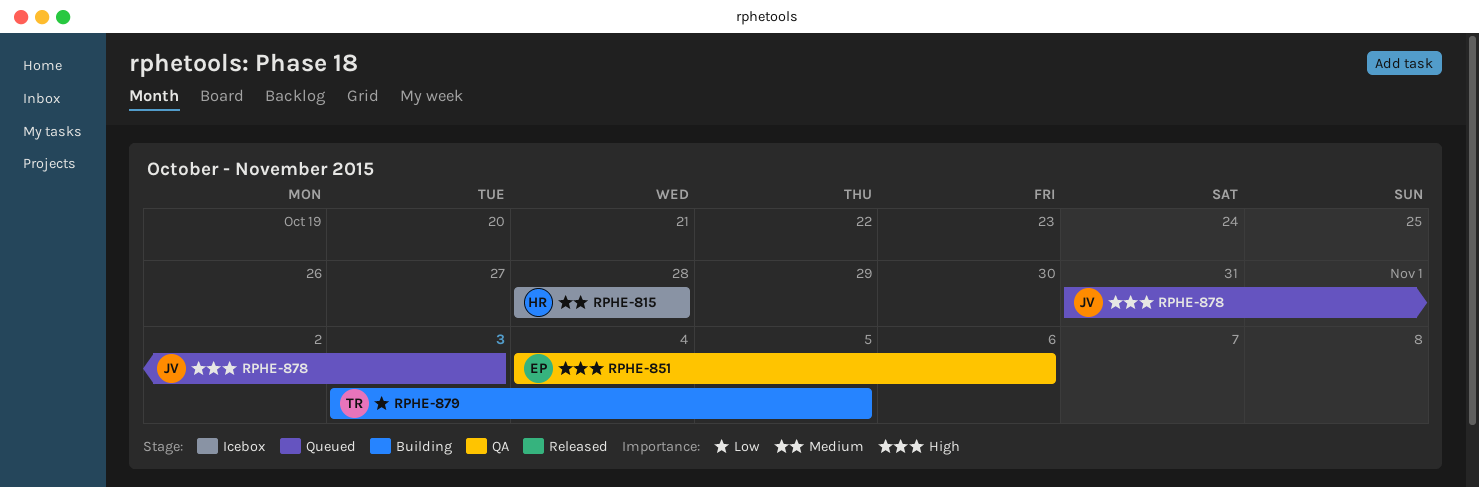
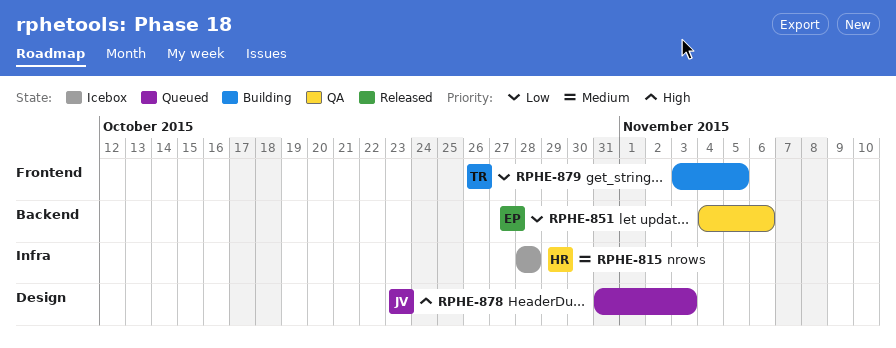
RPHE-851, priority: High -> Low

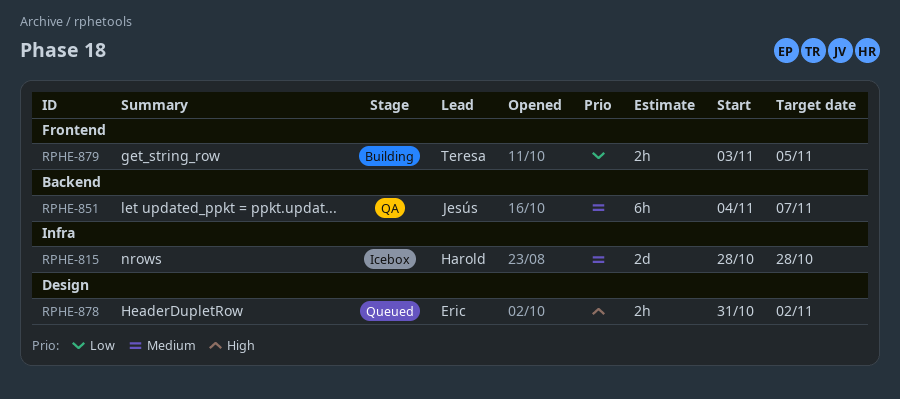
RPHE-851, owner: Eric -> Jesús
RPHE-851, priority: Low -> Medium
RPHE-851, due: Nov 6 -> Nov 7
RPHE-878, owner: Jesús -> Eric
RPHE-878, due: Nov 3 -> Nov 2

